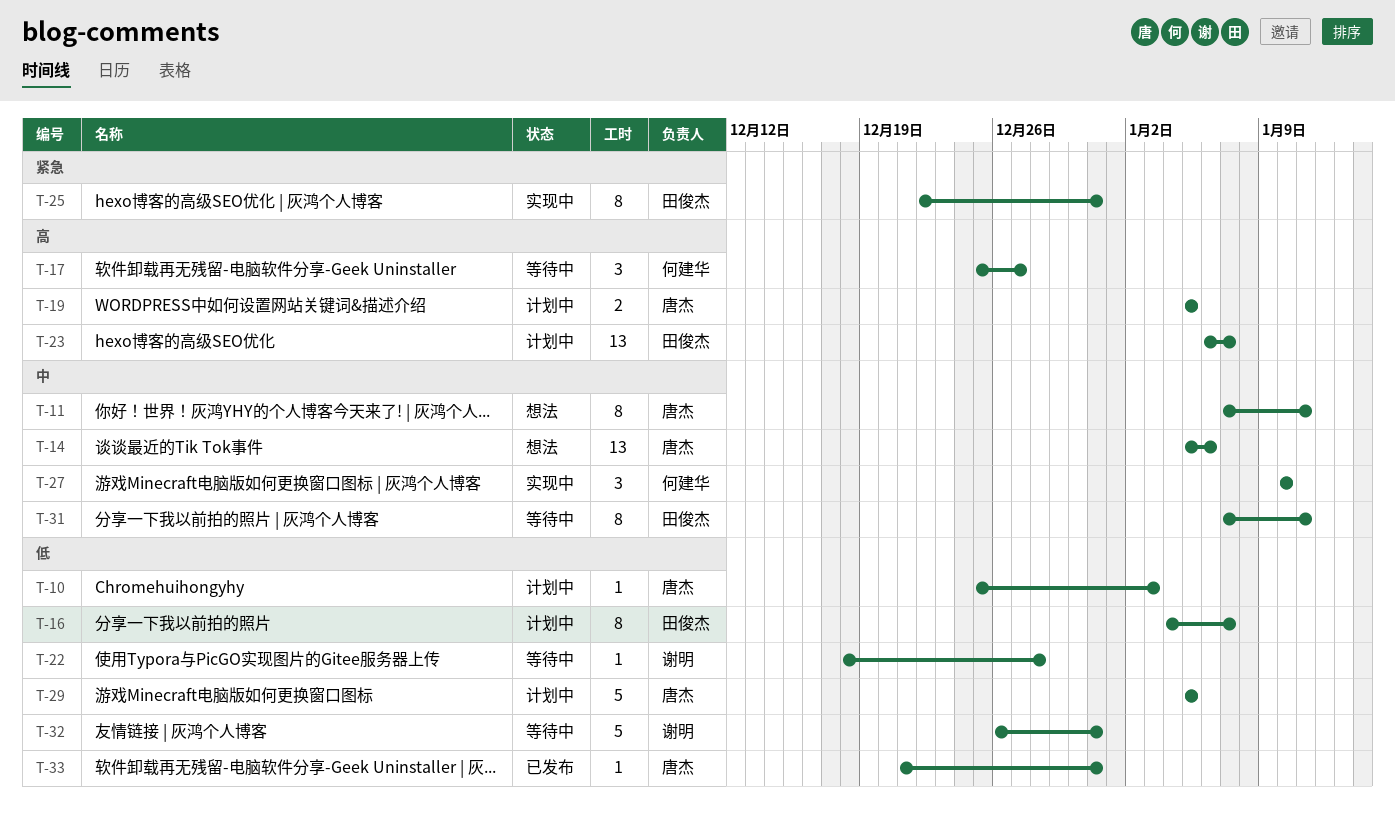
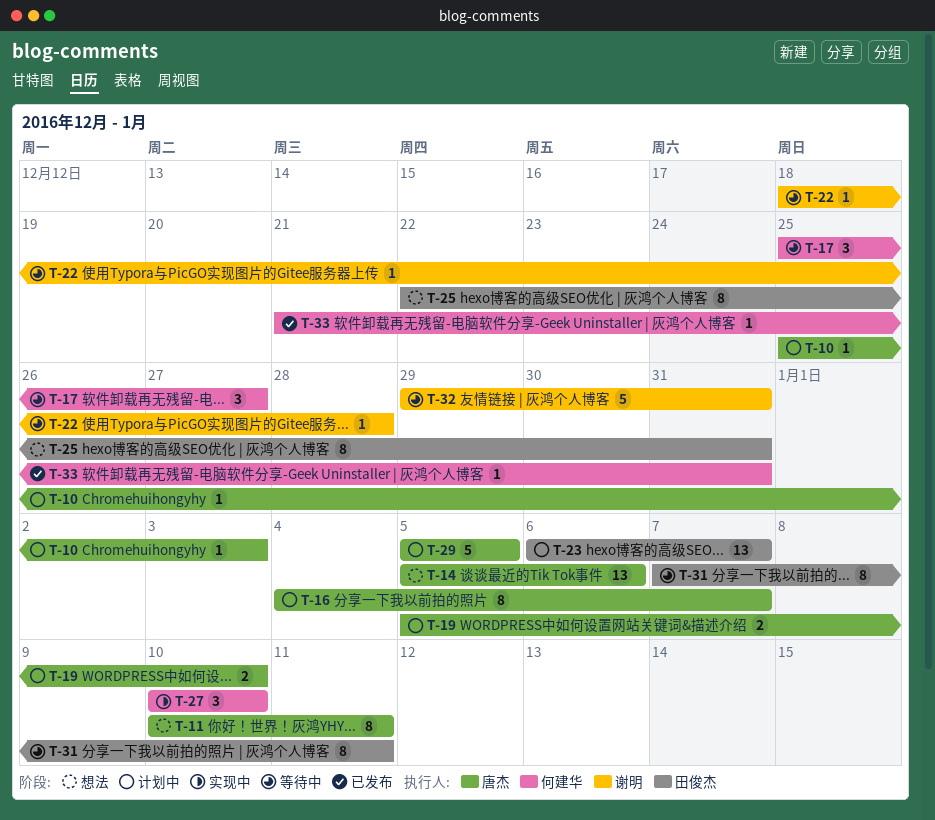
T-11, start: Jan 7 -> Jan 10
T-16, owner: 田俊杰 -> 唐杰
T-19, due: Jan 5 -> Jan 10
T-25, status: 实现中 -> 想法
T-32, start: Dec 26 -> Dec 29
T-33, owner: 唐杰 -> 何建华

